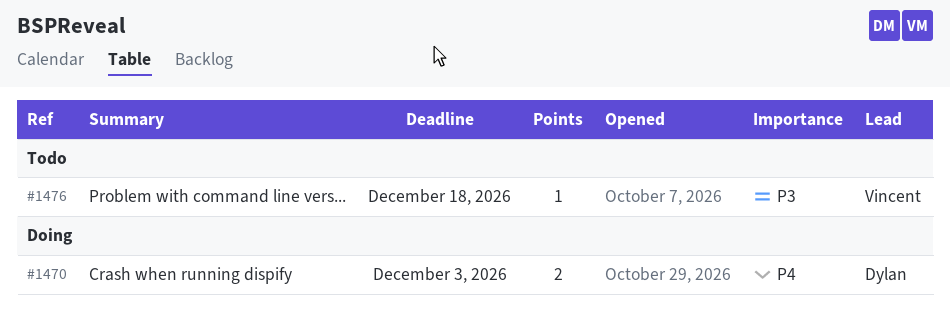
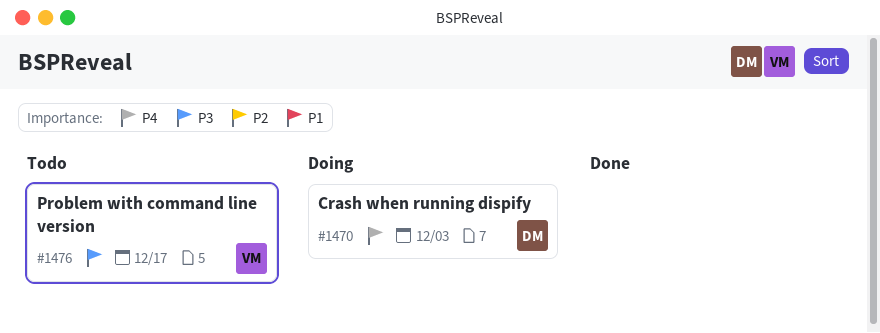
#1476, due: Dec 18 -> Dec 17

